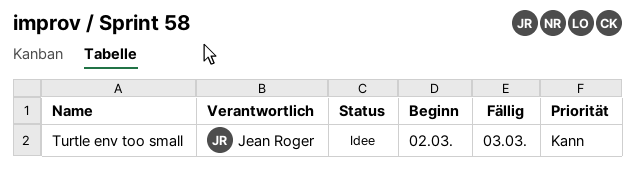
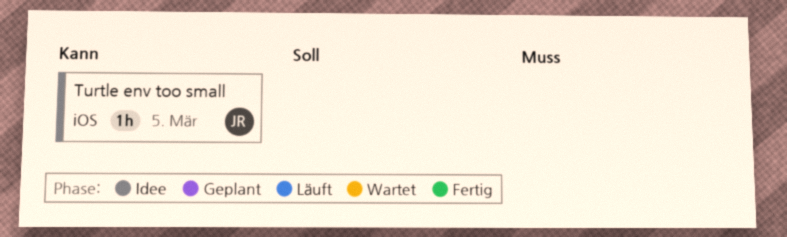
Turtle env too small, due: Mar 3 -> Mar 5

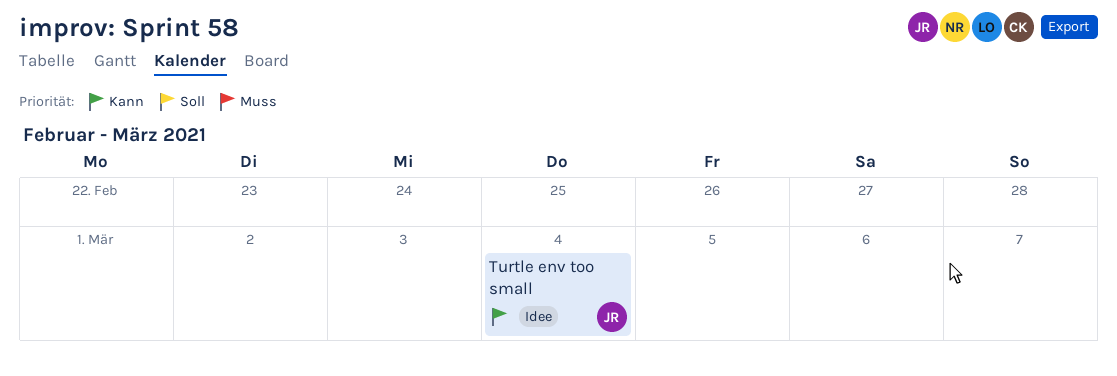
Turtle env too small, due: Mar 5 -> Mar 4

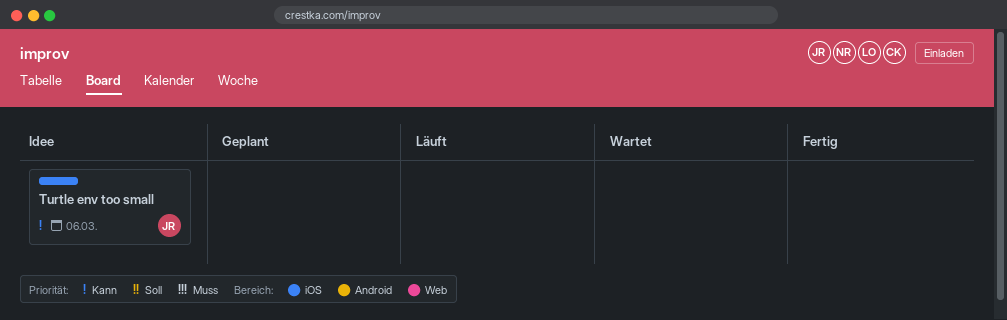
Turtle env too small, due: Mar 4 -> Mar 6

